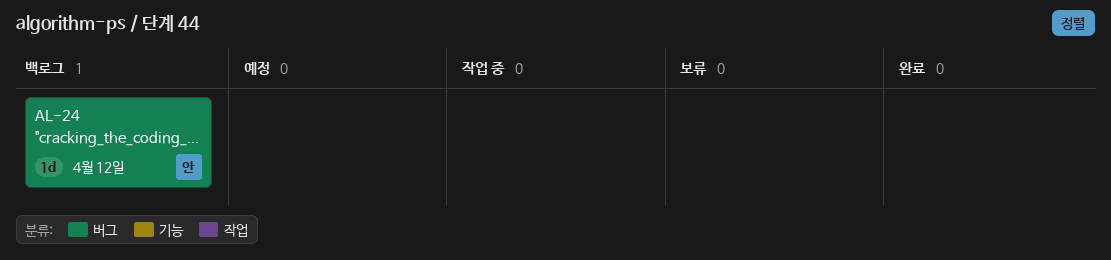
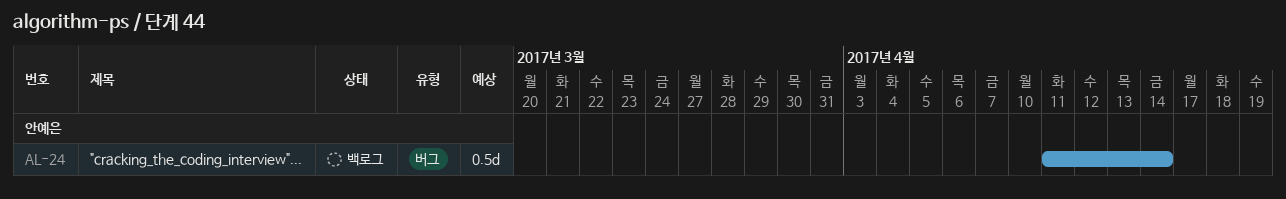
AL-24, estimate: 1d -> 0.5d
AL-24, due: Apr 12 -> Apr 14

